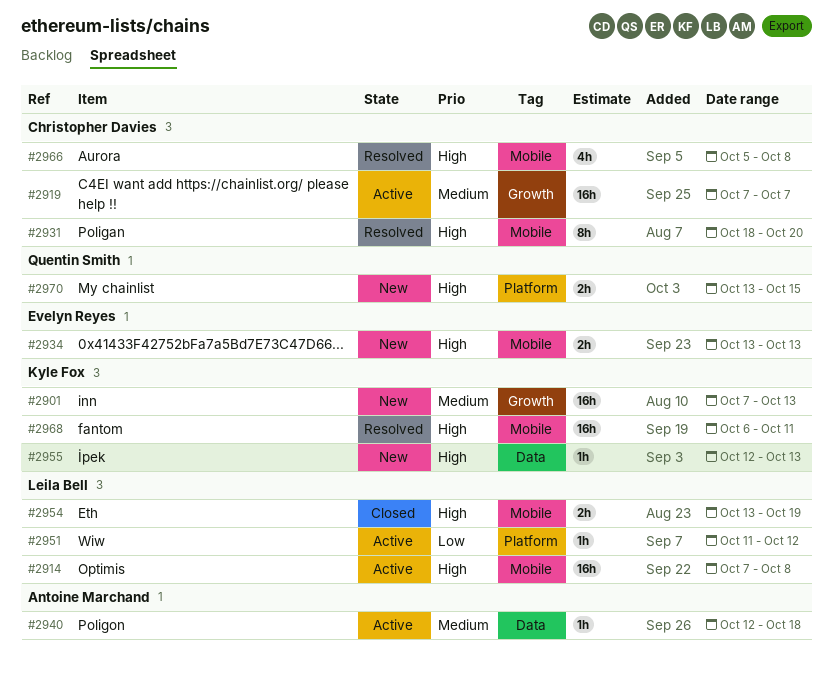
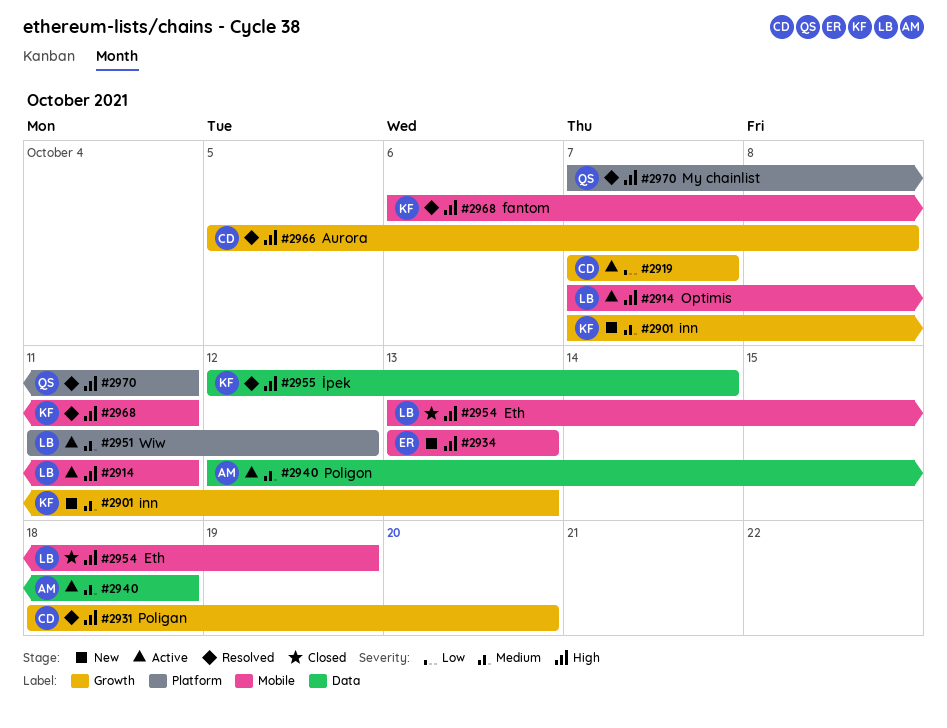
#2914, due: Oct 8 -> Oct 11
#2919, priority: Medium -> Low
#2931, label: Mobile -> Growth
#2951, priority: Low -> Medium
#2955, status: New -> Resolved
#2955, due: Oct 13 -> Oct 14
#2966, label: Mobile -> Growth
#2970, status: New -> Resolved
#2970, start: Oct 13 -> Oct 7
#2970, due: Oct 15 -> Oct 11

